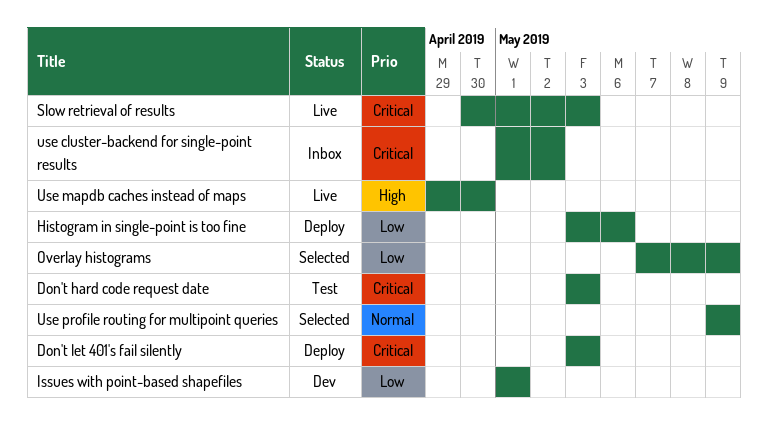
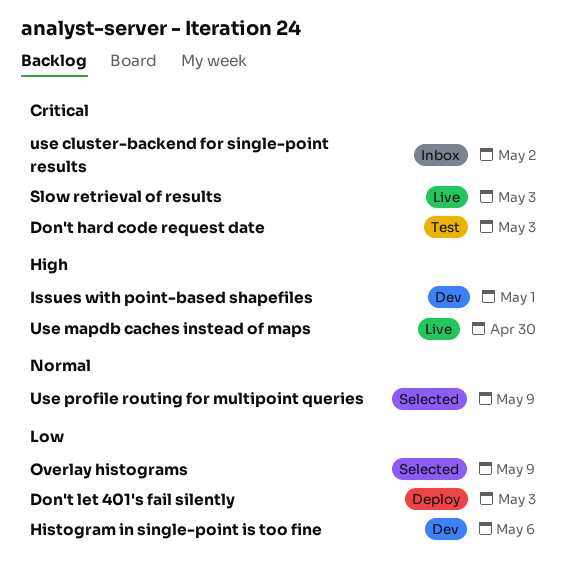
Don't let 401's fail silently, priority: Critical -> Low
Histogram in single-point is too fine, status: Deploy -> Dev
Issues with point-based shapefiles, priority: Low -> High

